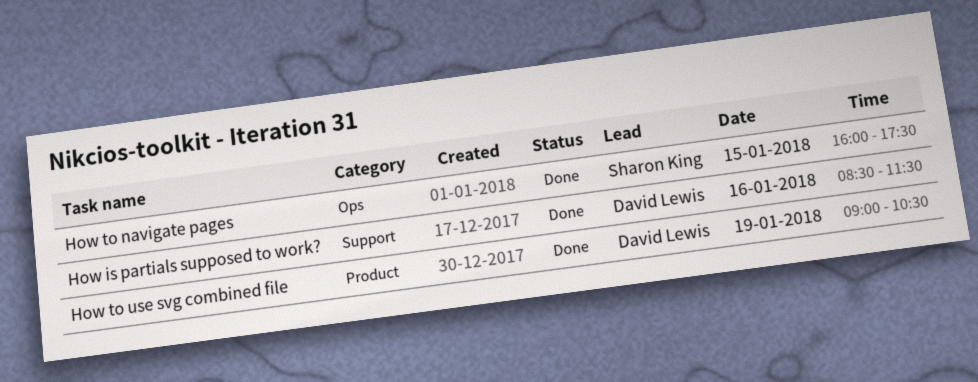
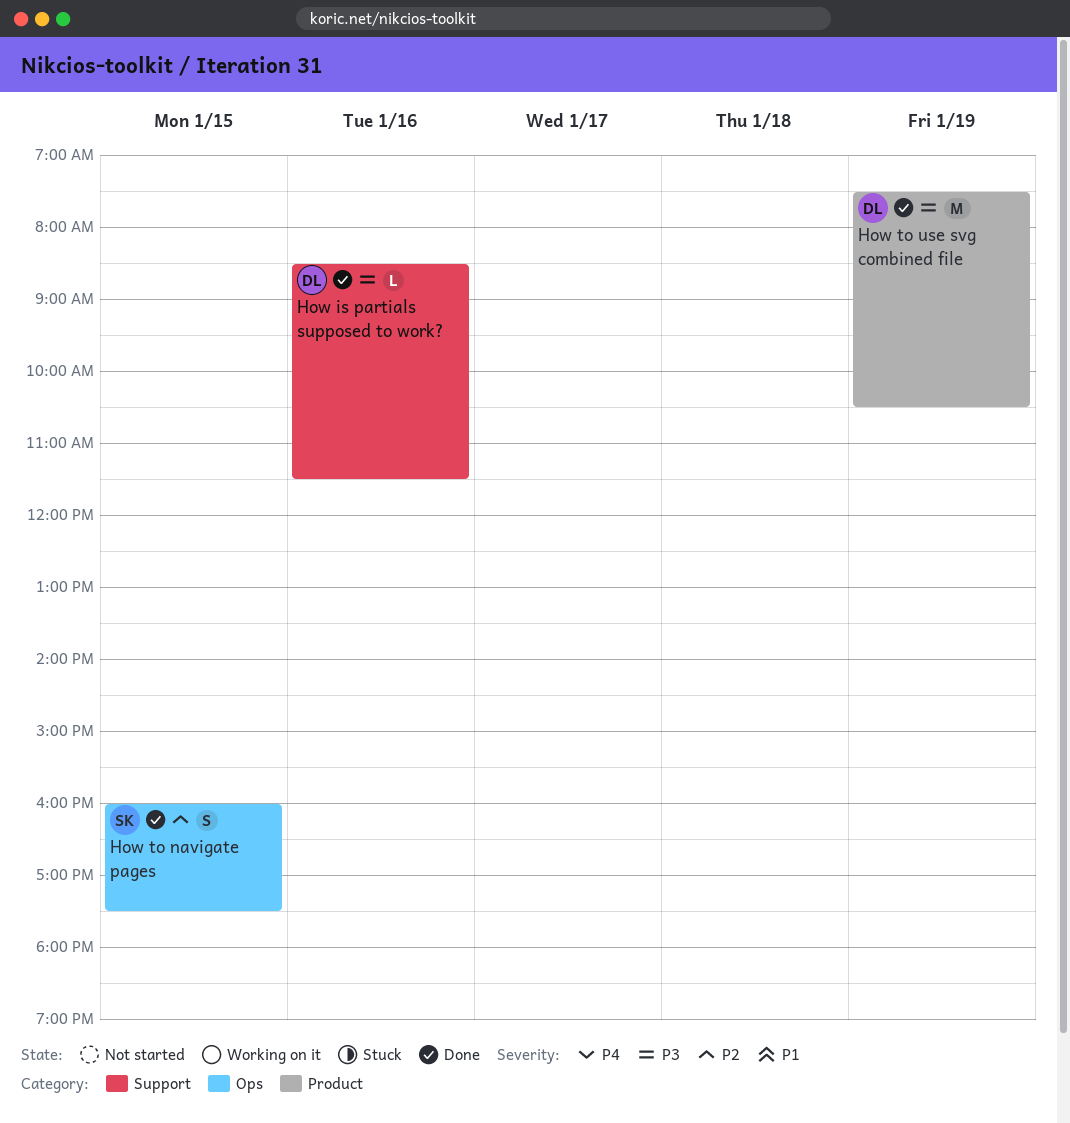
How to use svg combined file, begins: 09:00 -> 07:30

